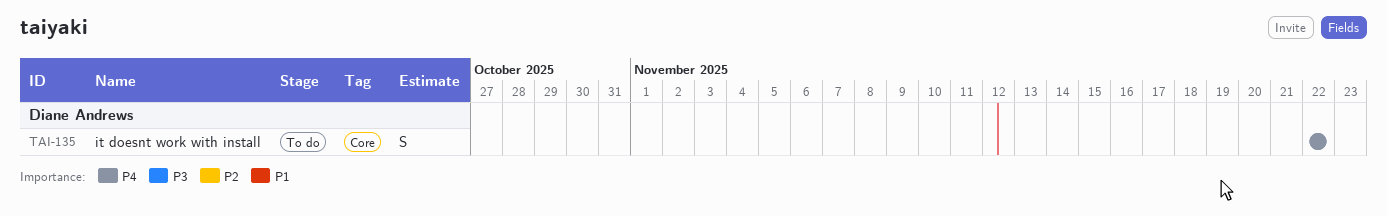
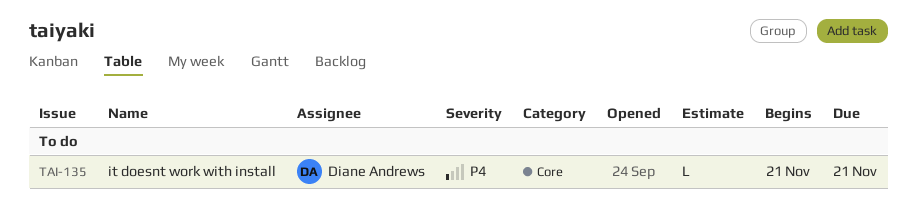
TAI-135, estimate: S -> L
TAI-135, start: Nov 22 -> Nov 21
TAI-135, due: Nov 22 -> Nov 21

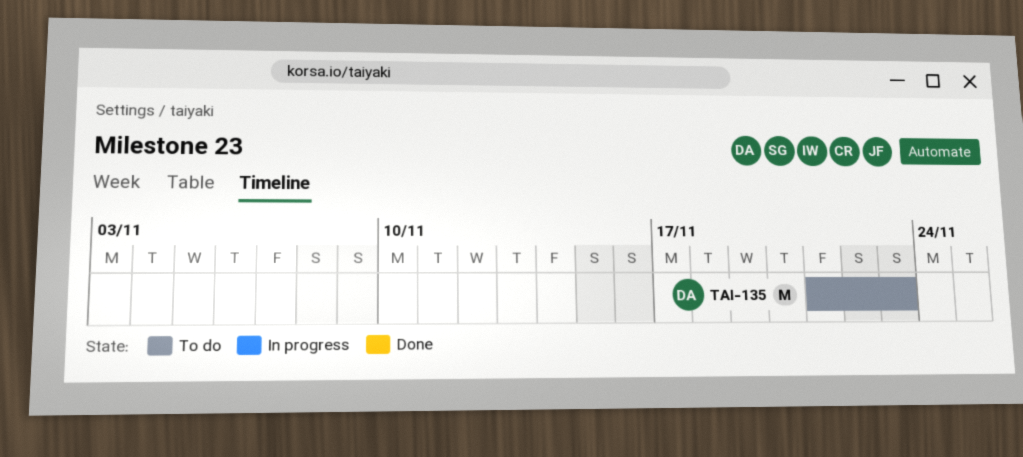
TAI-135, estimate: L -> M
TAI-135, due: Nov 21 -> Nov 23

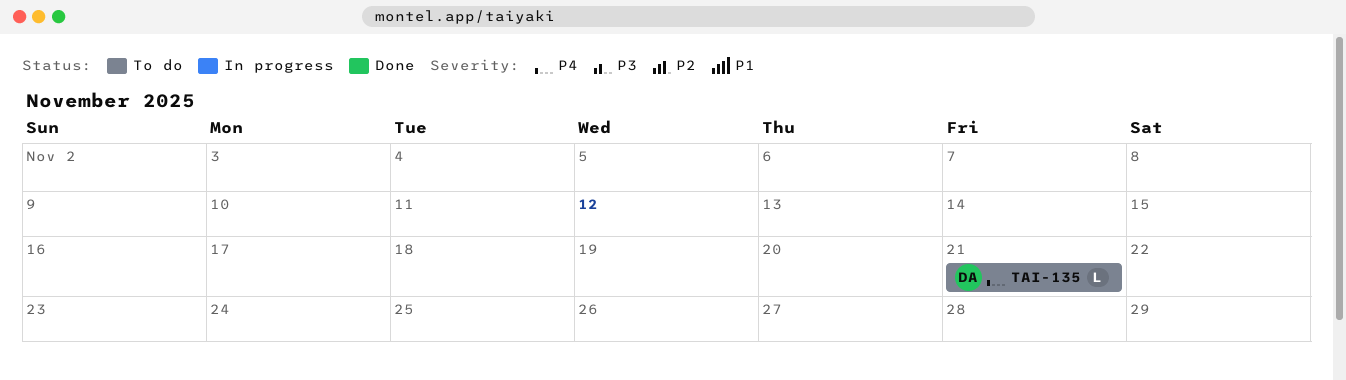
TAI-135, estimate: M -> L
TAI-135, due: Nov 23 -> Nov 21

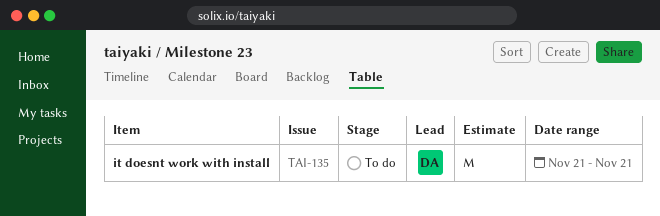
TAI-135, estimate: L -> M

